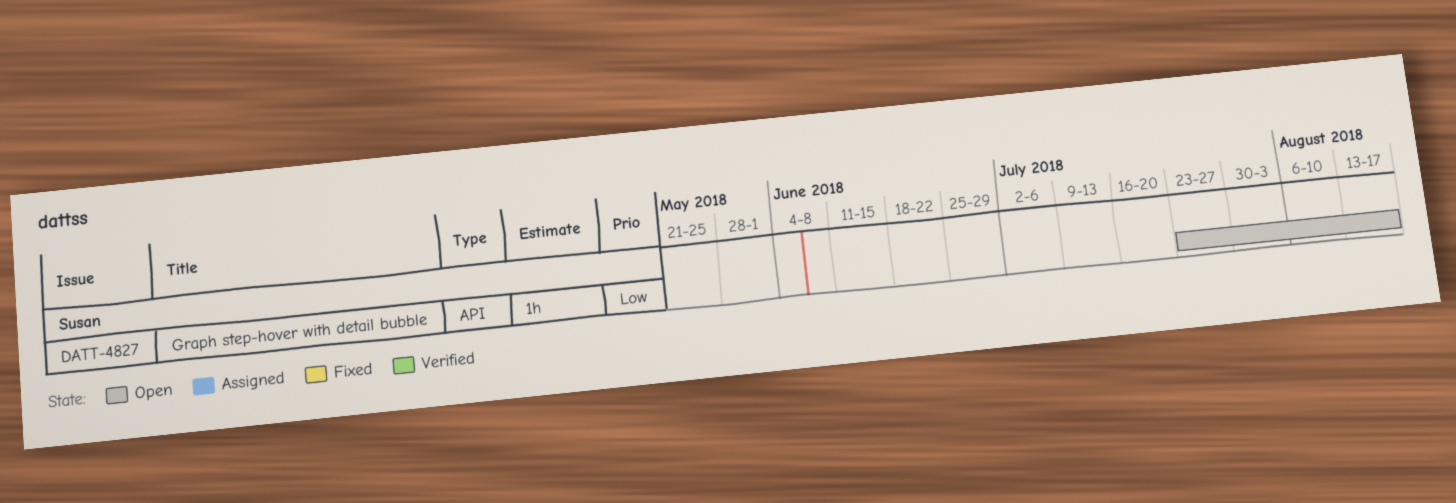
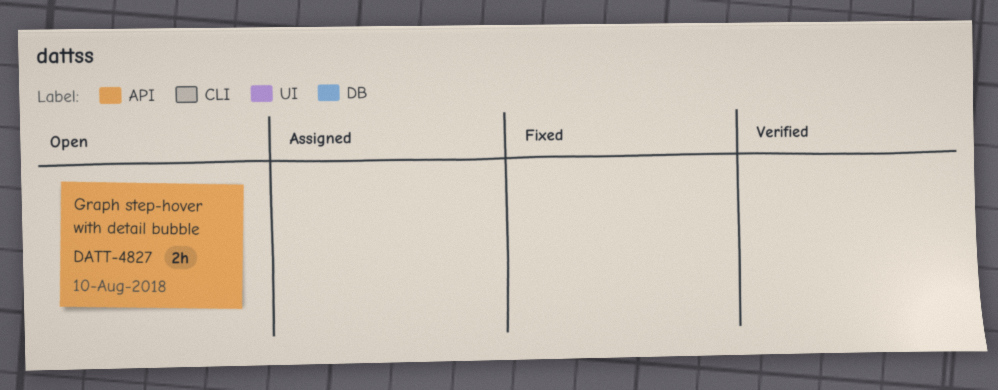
DATT-4827, estimate: 1h -> 2h
DATT-4827, due: Aug 17 -> Aug 10

